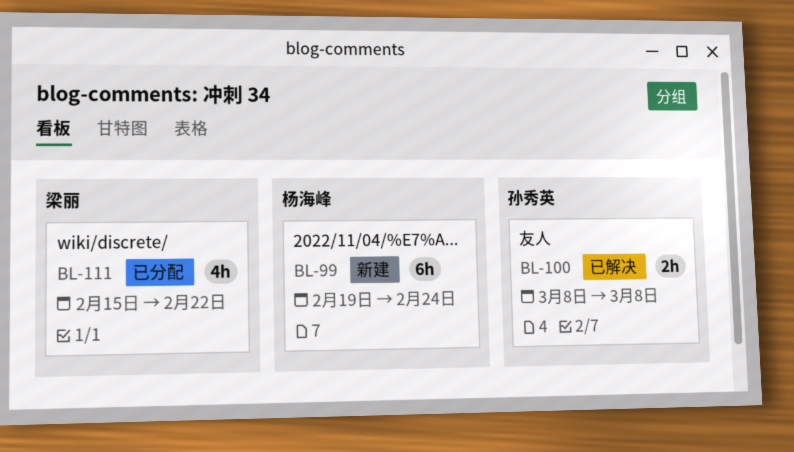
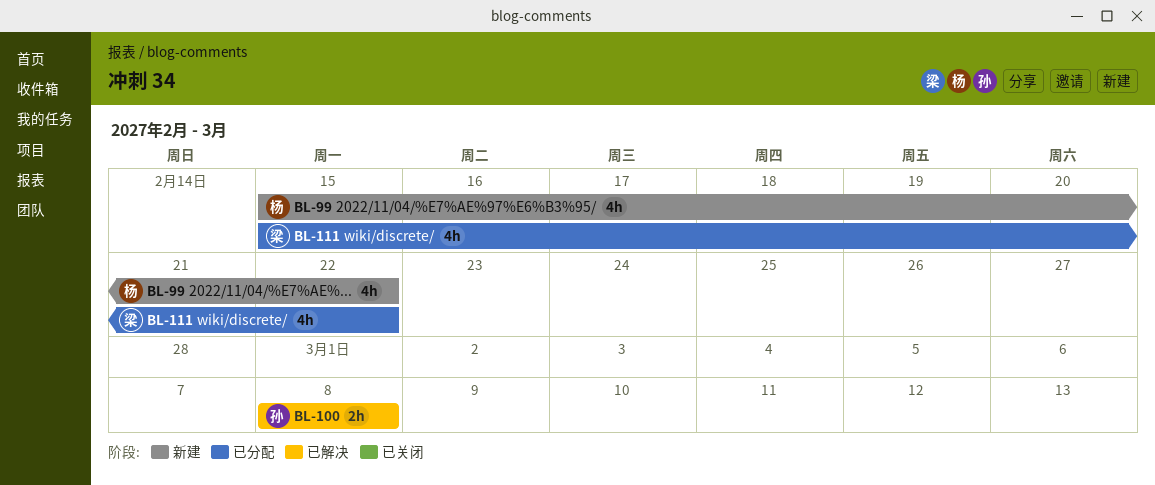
BL-99, estimate: 6h -> 4h
BL-99, start: Feb 19 -> Feb 15
BL-99, due: Feb 24 -> Feb 22

